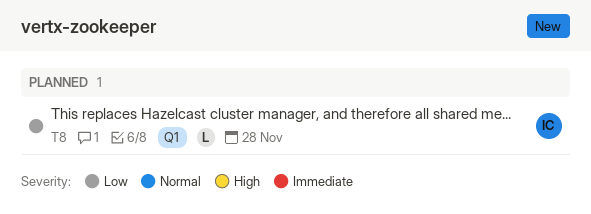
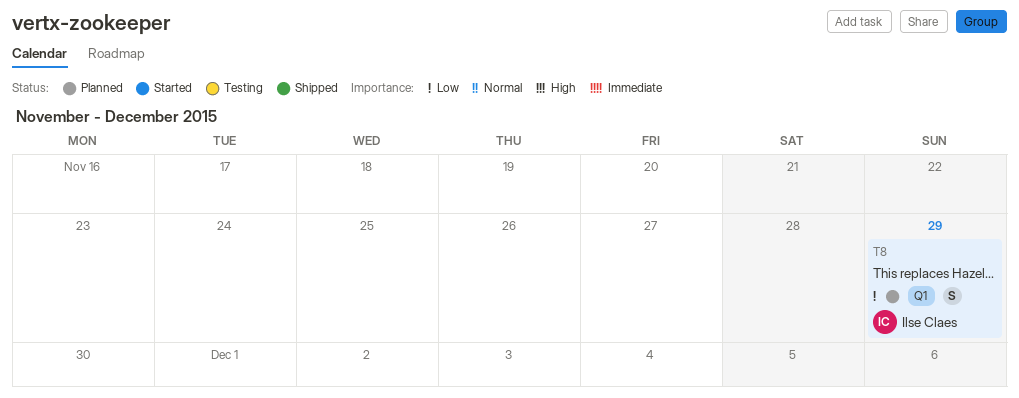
T8, estimate: L -> S
T8, due: Nov 28 -> Nov 29

